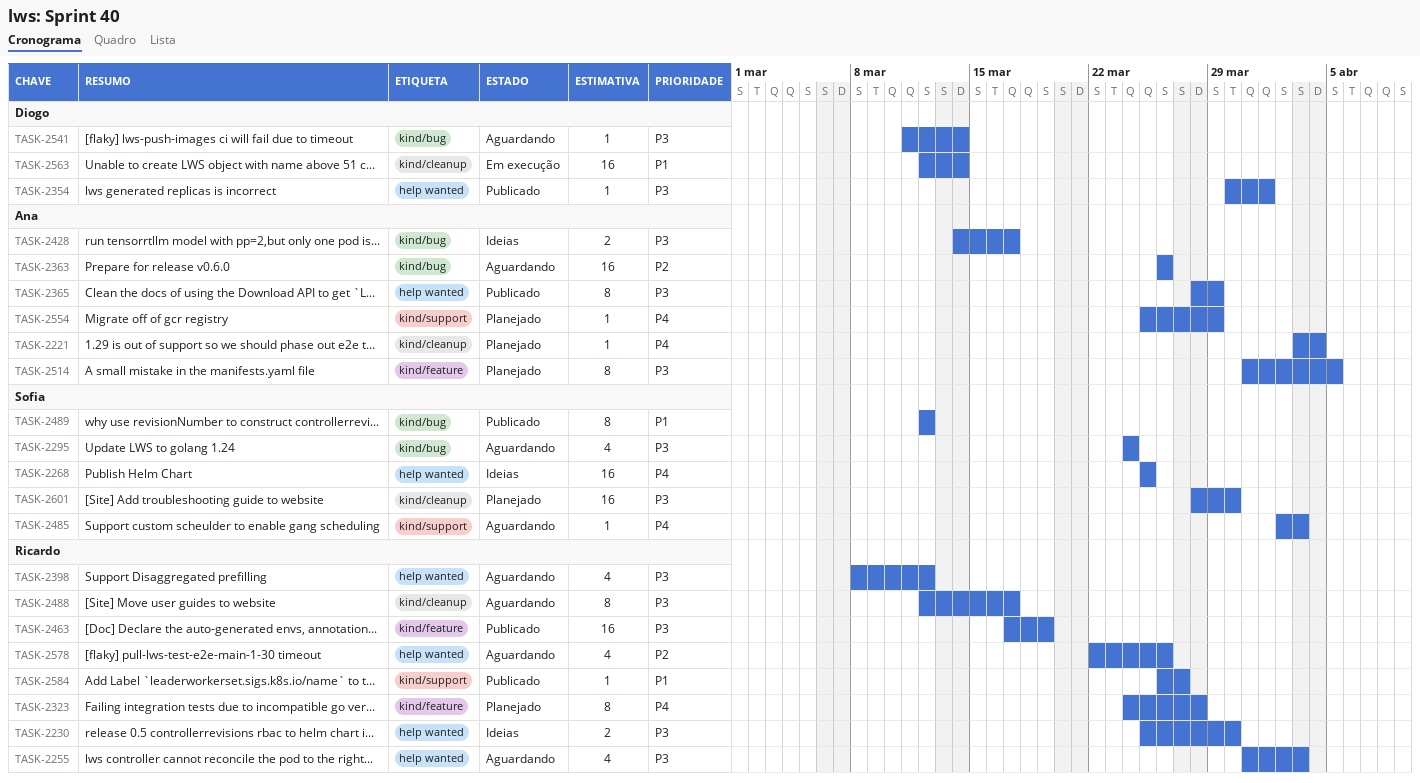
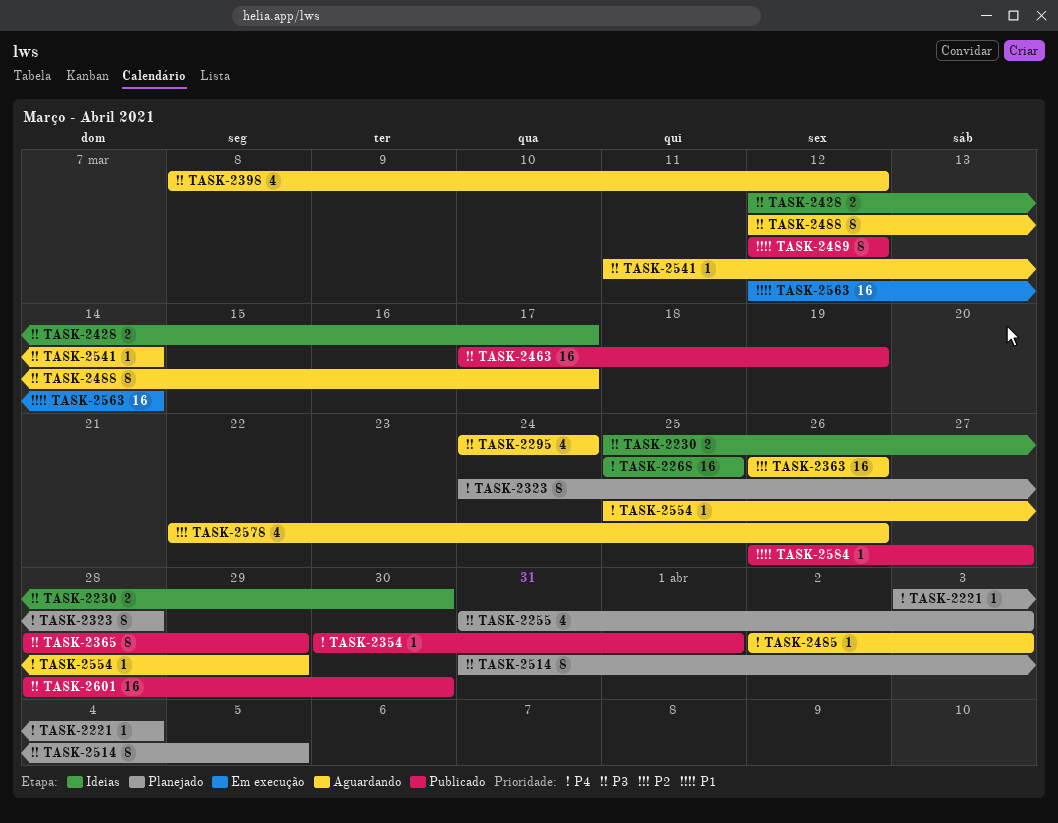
TASK-2255, status: Aguardando -> Planejado
TASK-2354, priority: P3 -> P4
TASK-2428, start: Mar 14 -> Mar 12
TASK-2554, status: Planejado -> Aguardando
TASK-2601, status: Planejado -> Publicado

